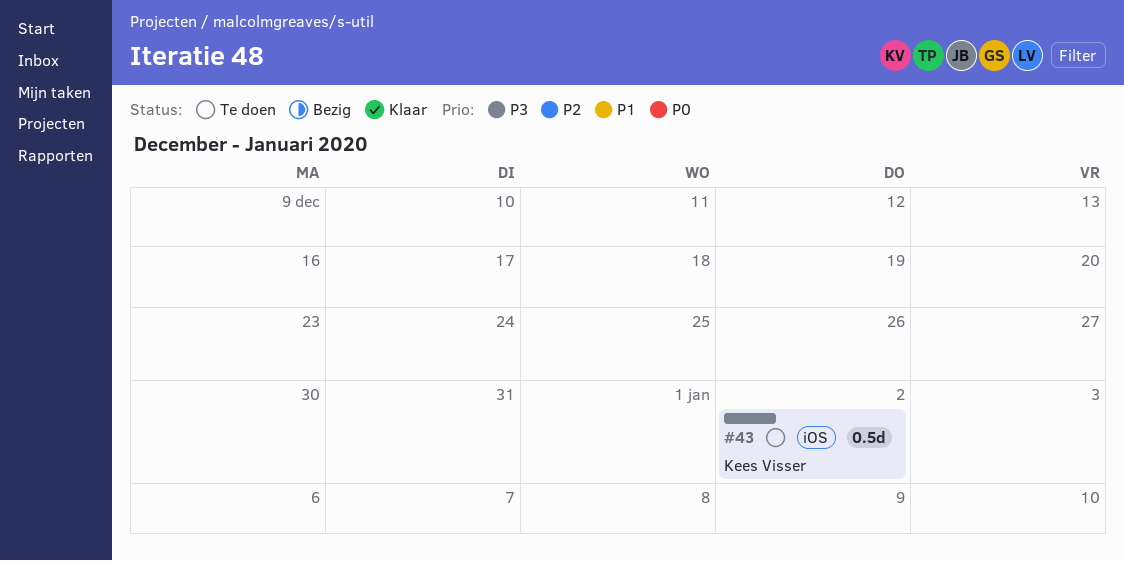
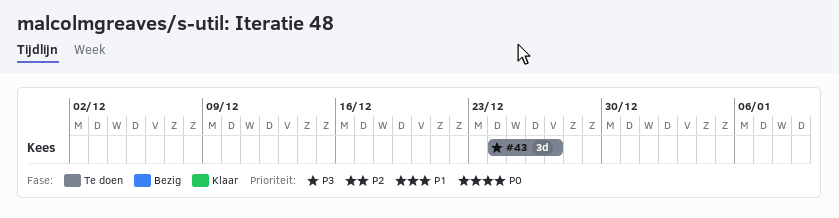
#43, estimate: 0.5d -> 3d
#43, due: Jan 2 -> Dec 27

